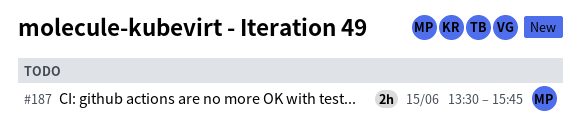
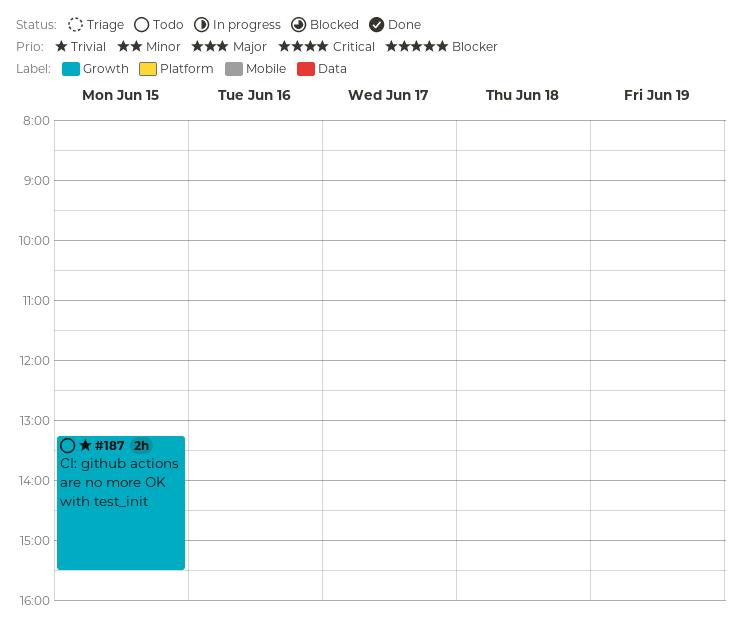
#187, begins: 13:30 -> 13:15
#187, ends: 15:45 -> 15:30

